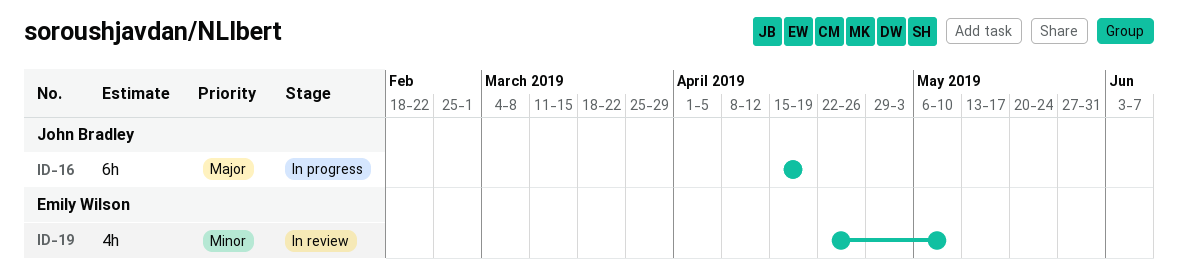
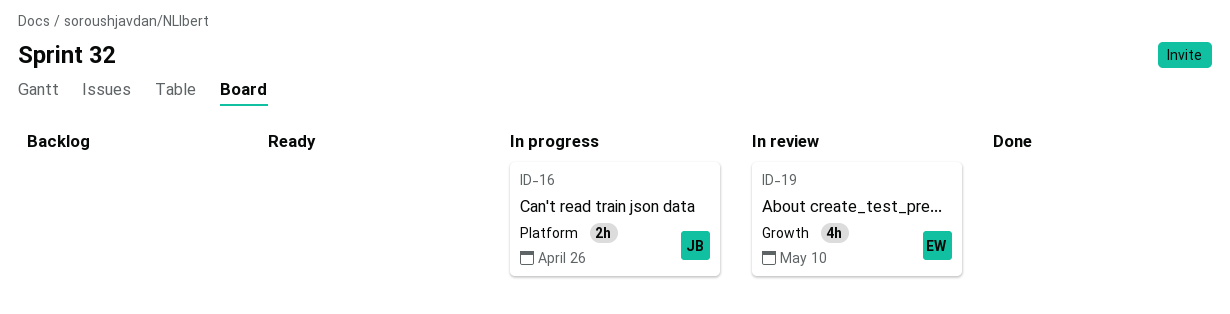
ID-16, estimate: 6h -> 2h
ID-16, due: Apr 19 -> Apr 26

